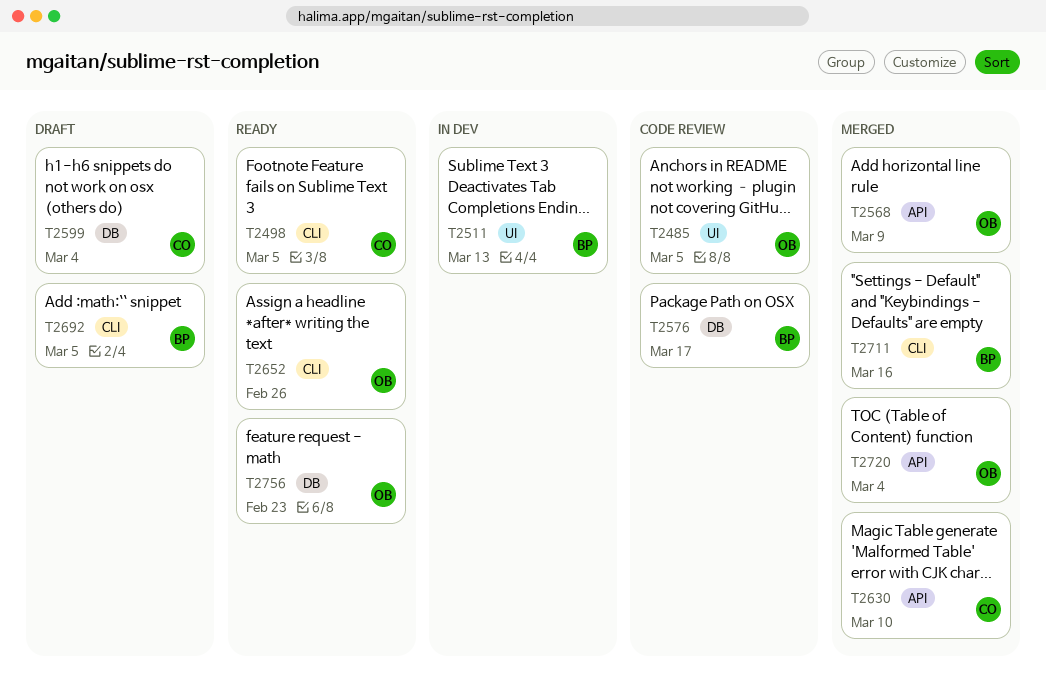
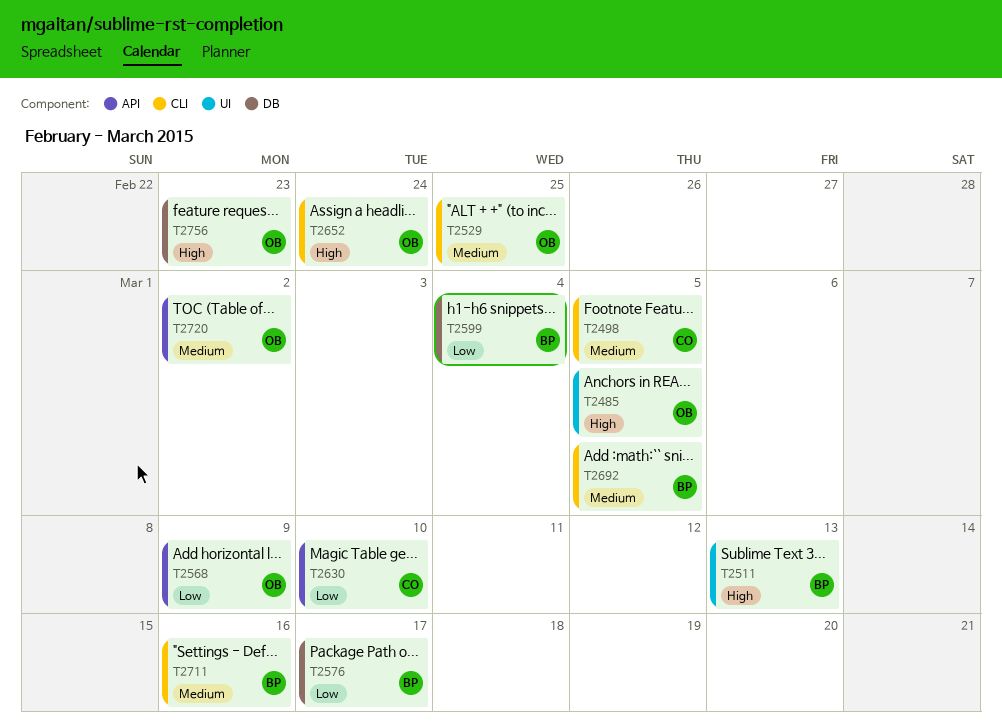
T2529: none -> present
T2599, owner: CO -> BP
T2652, due: Feb 26 -> Feb 24
T2720, due: Mar 4 -> Mar 2

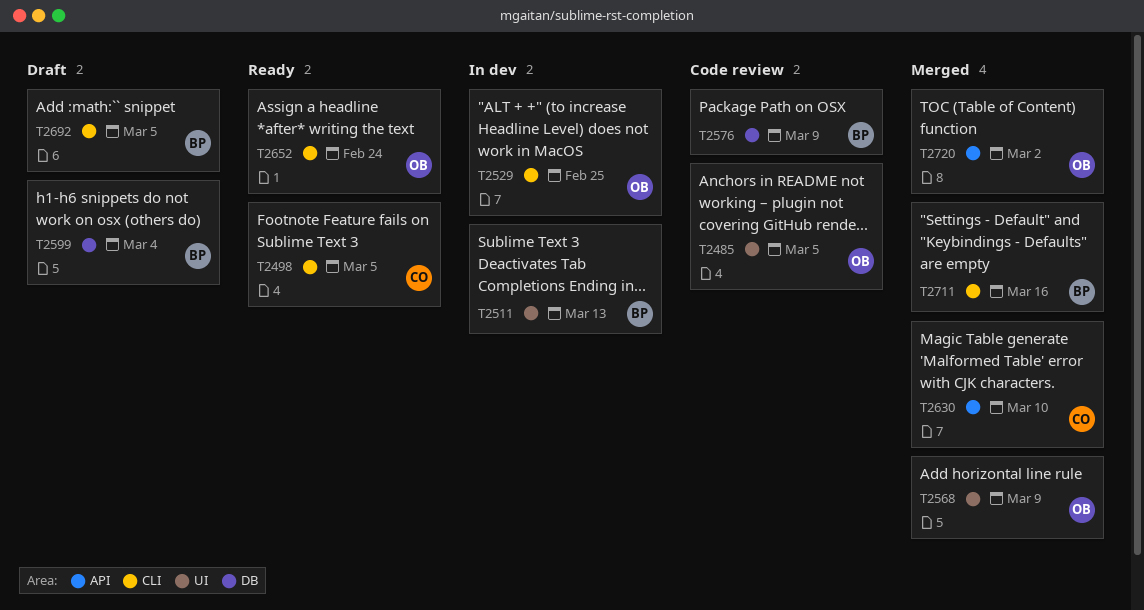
T2568, label: API -> UI
T2576, due: Mar 17 -> Mar 9
T2756: present -> none

